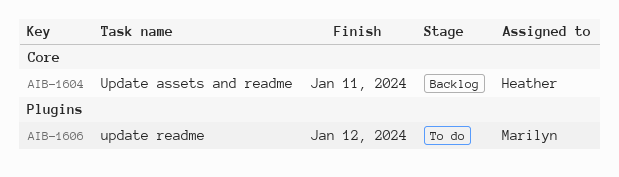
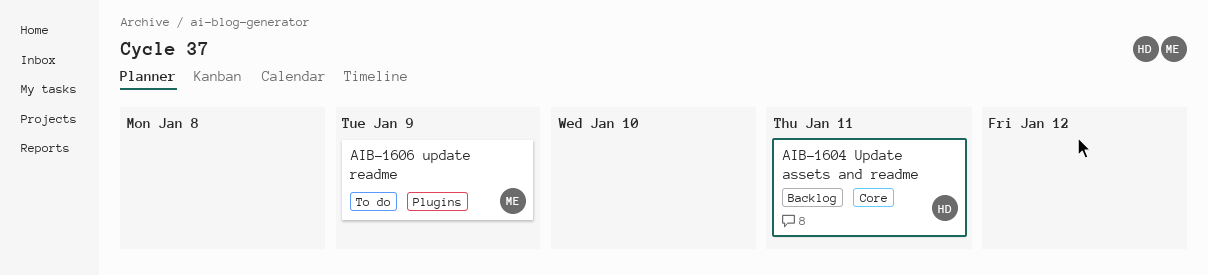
AIB-1606, due: Jan 12 -> Jan 9

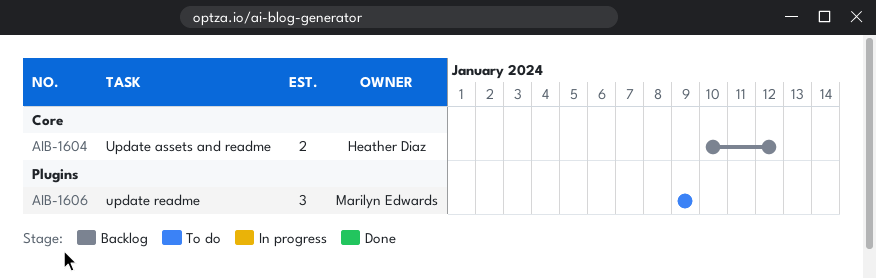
AIB-1604, due: Jan 11 -> Jan 12

